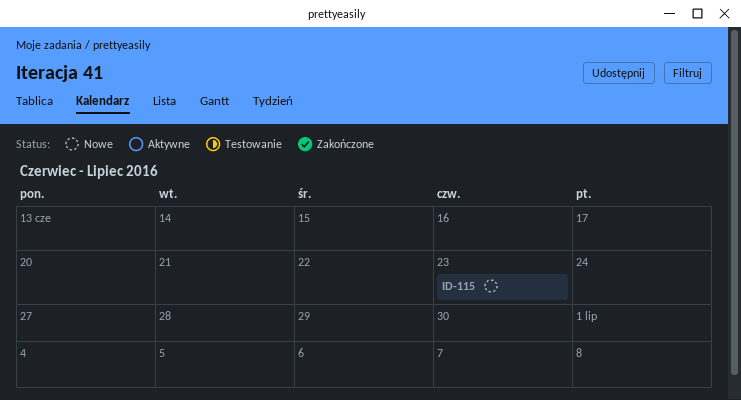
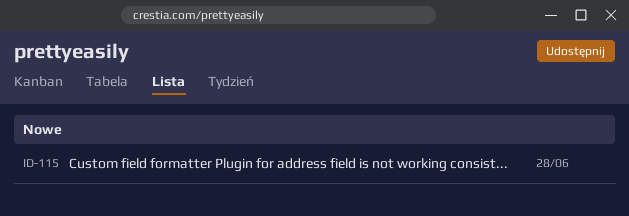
ID-115, due: Jun 23 -> Jun 28

